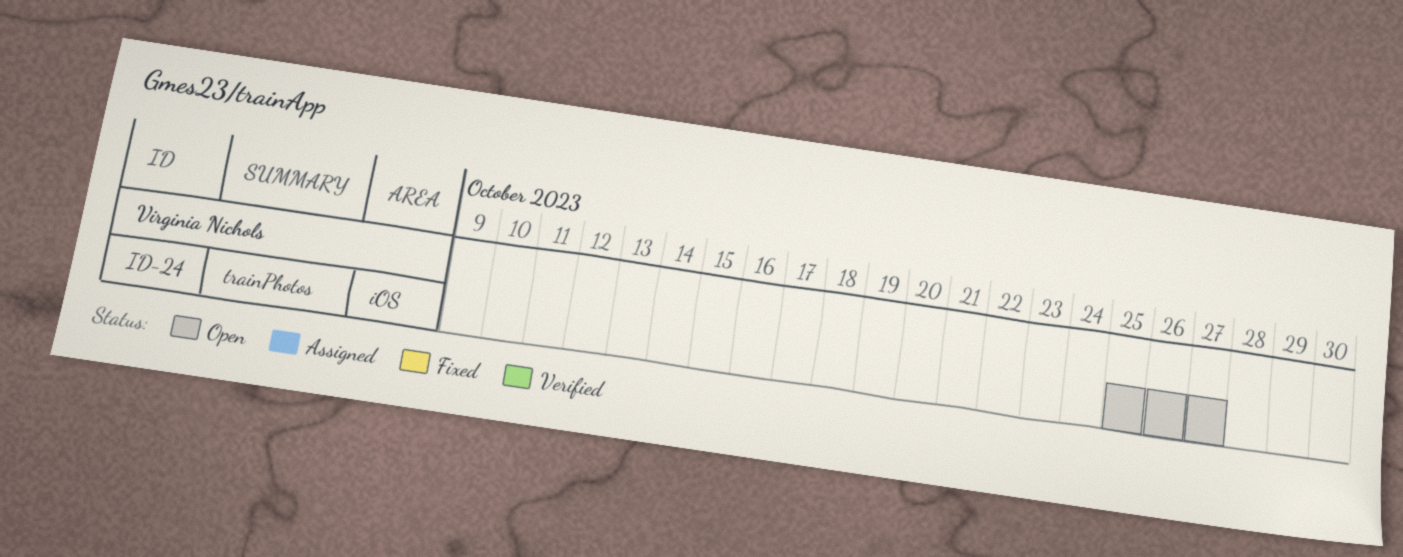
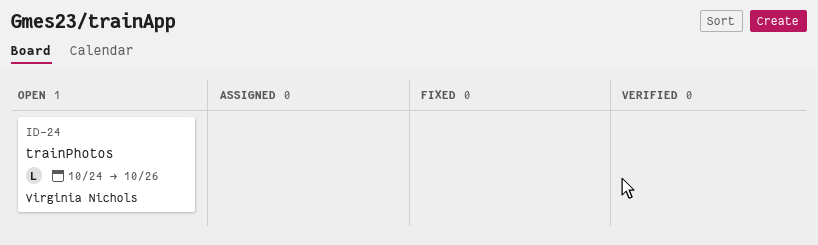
ID-24, start: Oct 25 -> Oct 24
ID-24, due: Oct 27 -> Oct 26

